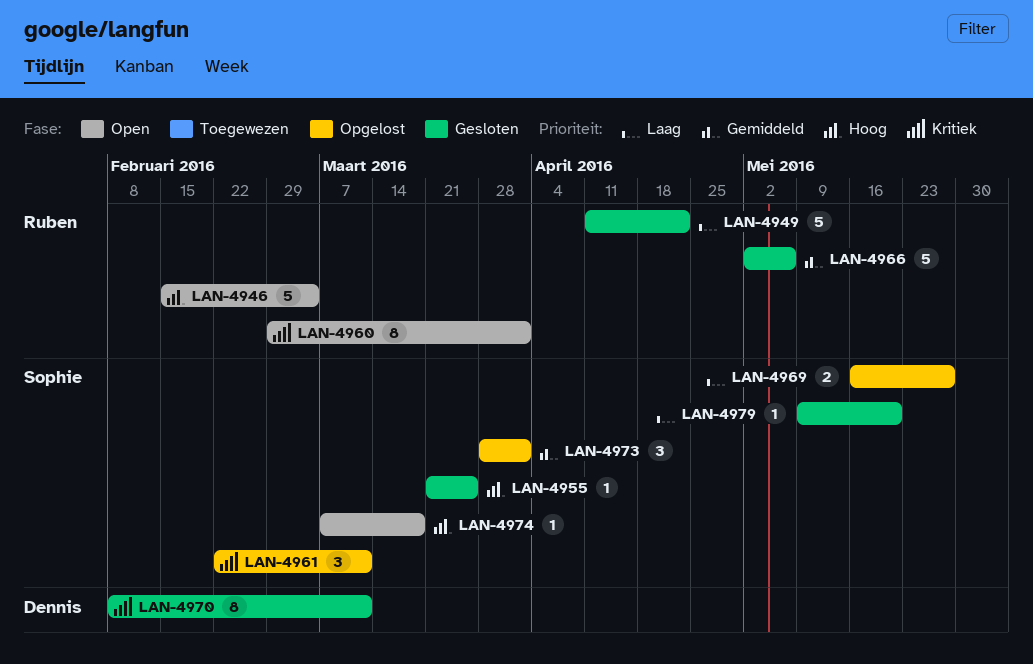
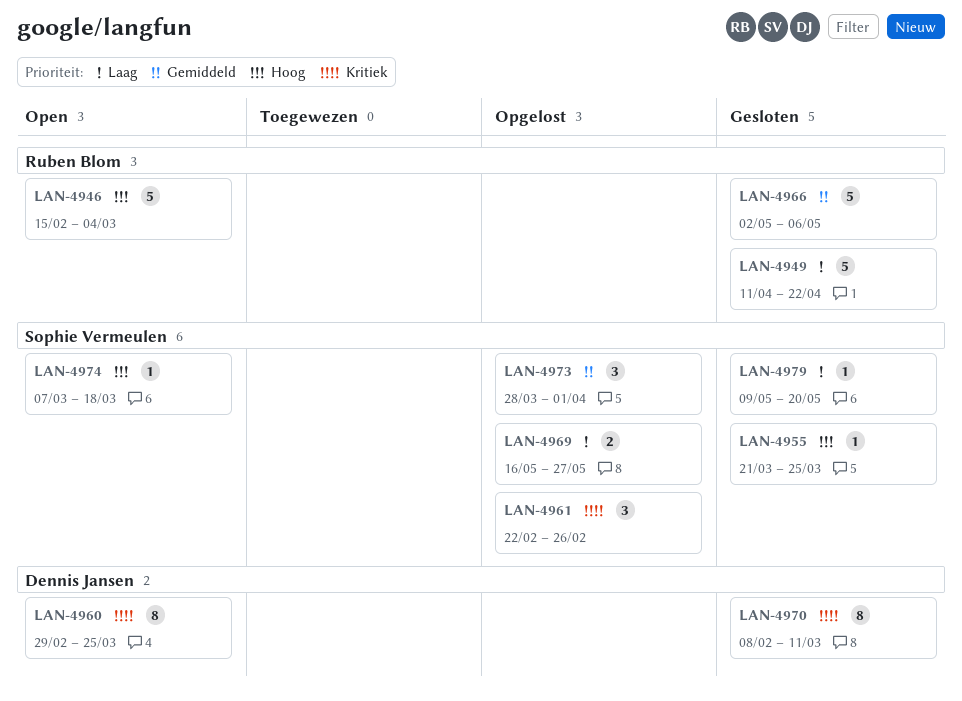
LAN-4960, owner: Ruben Blom -> Dennis Jansen
LAN-4960, due: Apr 1 -> Mar 25
LAN-4961, due: Mar 11 -> Feb 26

